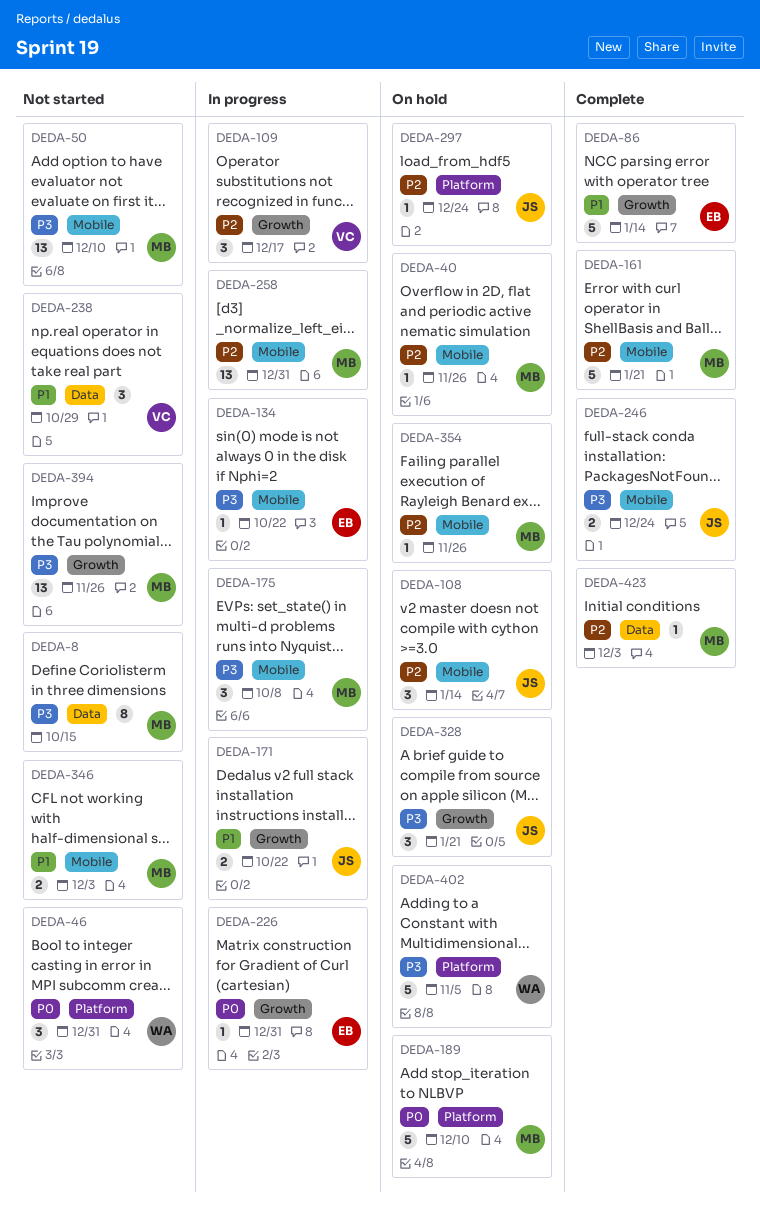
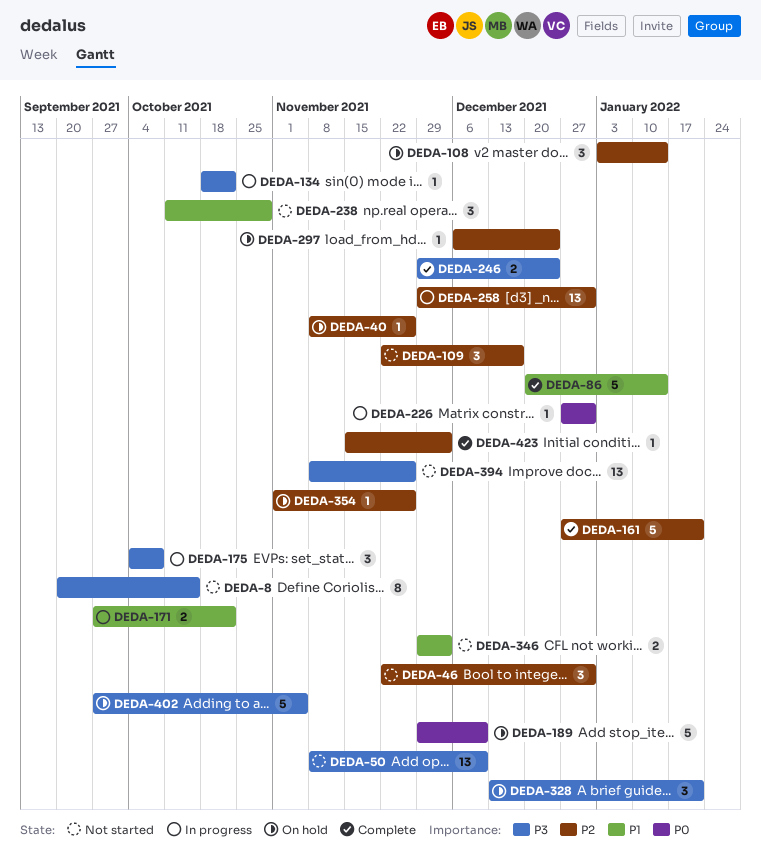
DEDA-46, priority: P0 -> P2
DEDA-109, status: In progress -> Not started

